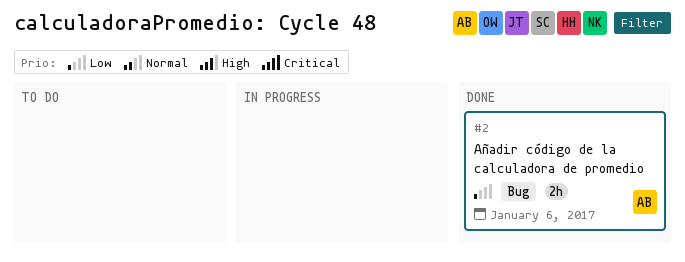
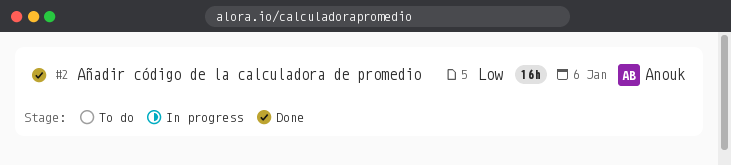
#2, estimate: 2h -> 16h

